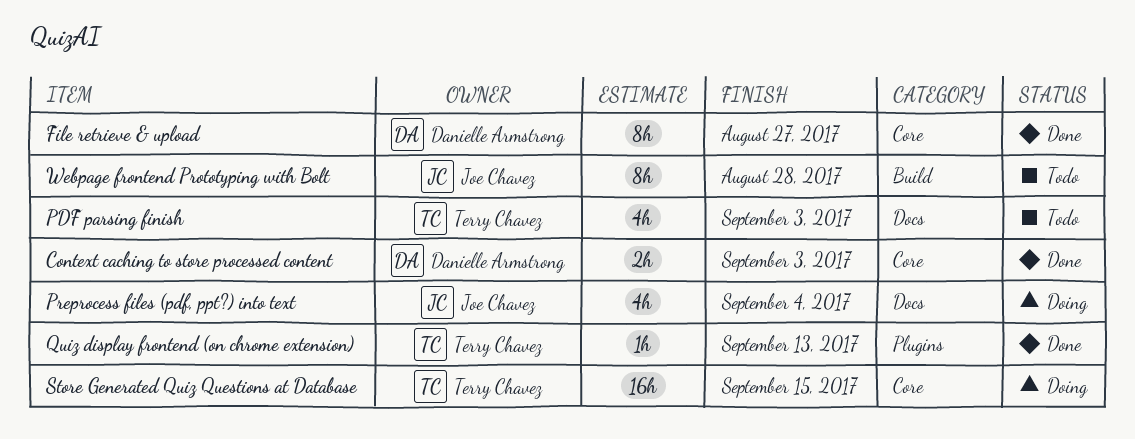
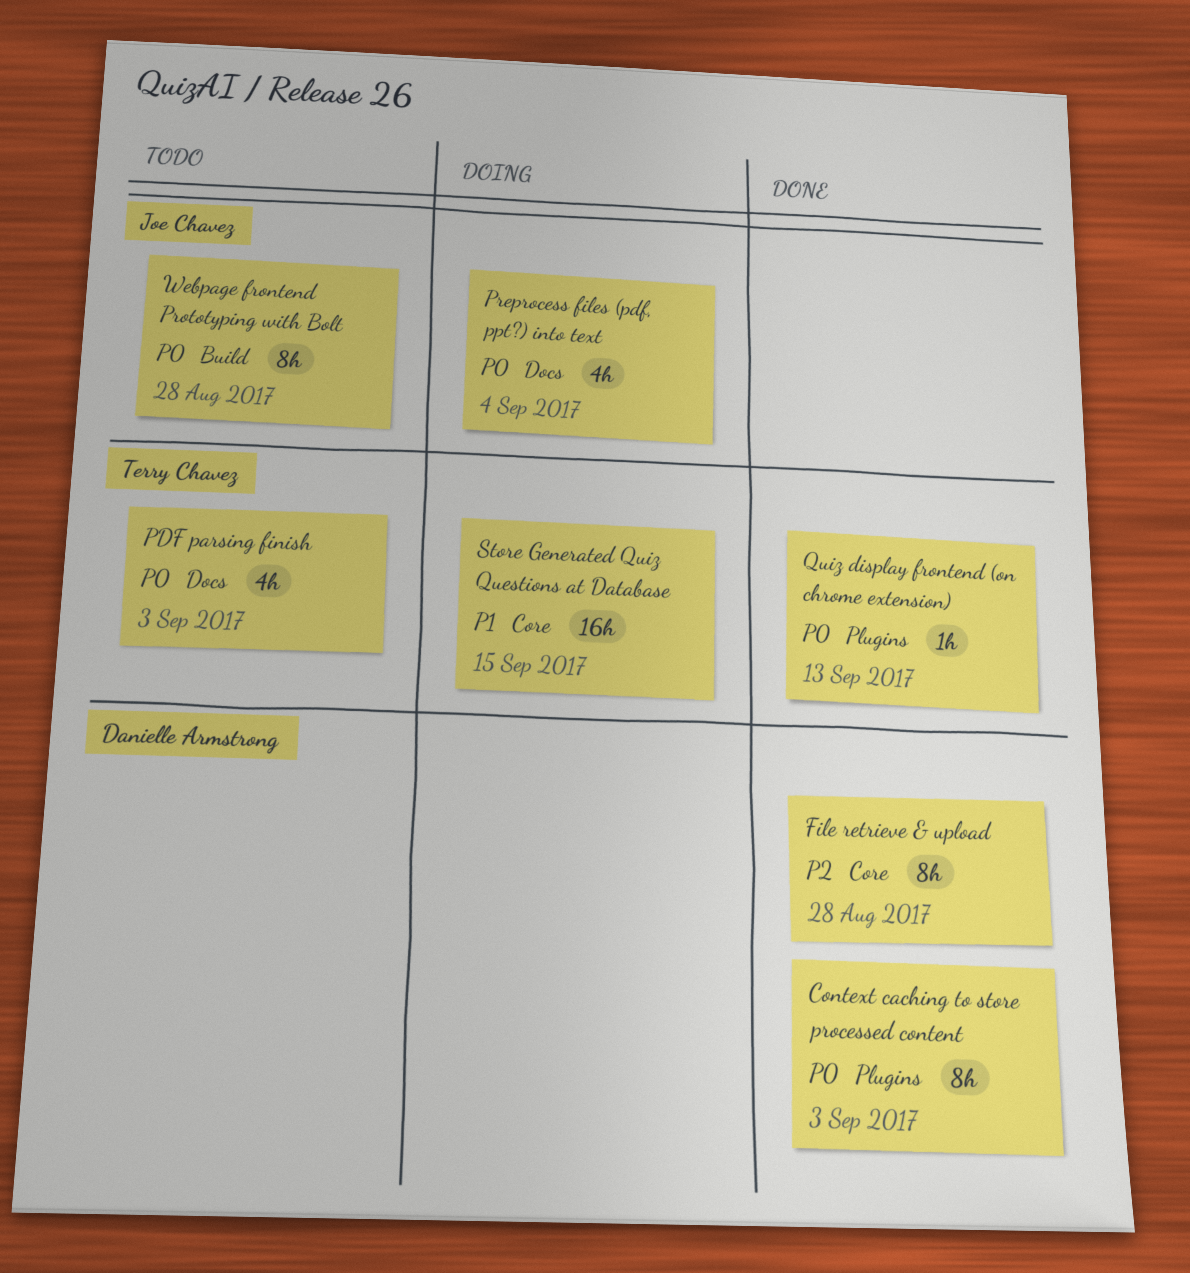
Context caching to store processed content, label: Core -> Plugins
Context caching to store processed content, estimate: 2h -> 8h
File retrieve & upload, due: Aug 27 -> Aug 28

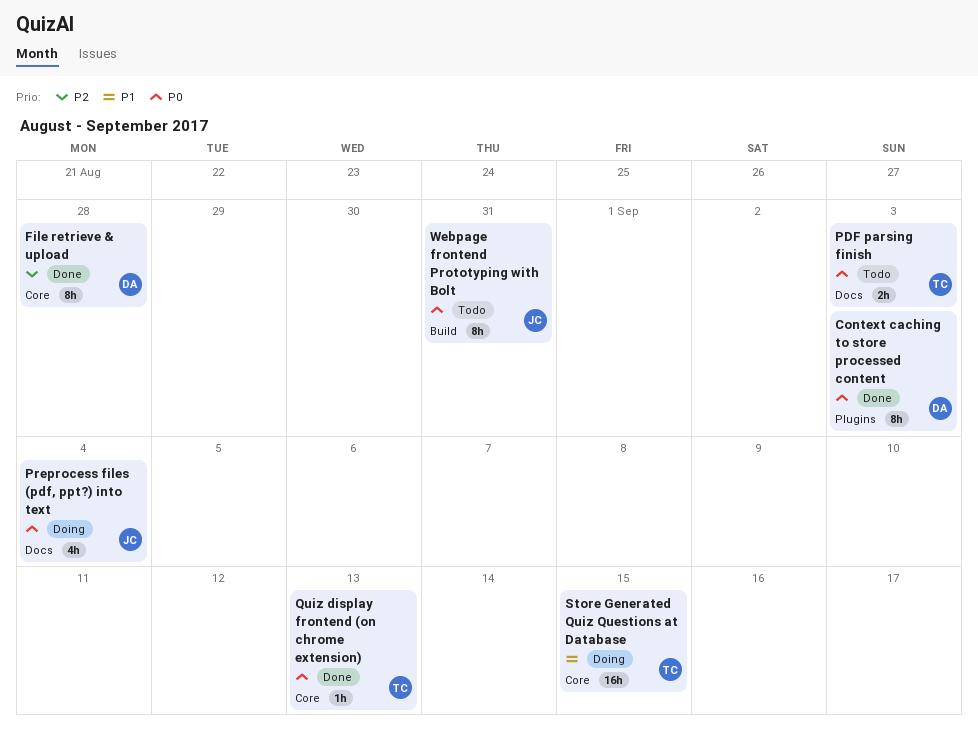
PDF parsing finish, estimate: 4h -> 2h
Quiz display frontend (on chrome extension), label: Plugins -> Core
Webpage frontend Prototyping with Bolt, due: Aug 28 -> Aug 31

